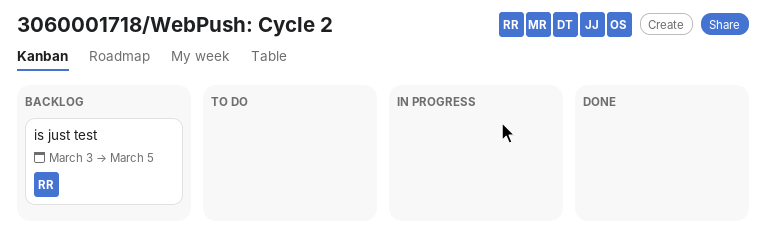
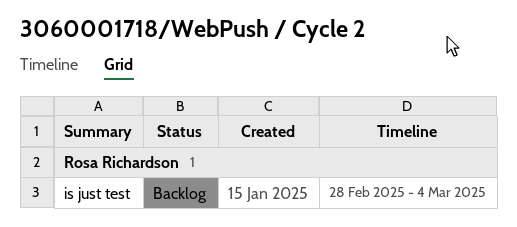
is just test, start: Mar 3 -> Feb 28
is just test, due: Mar 5 -> Mar 4

